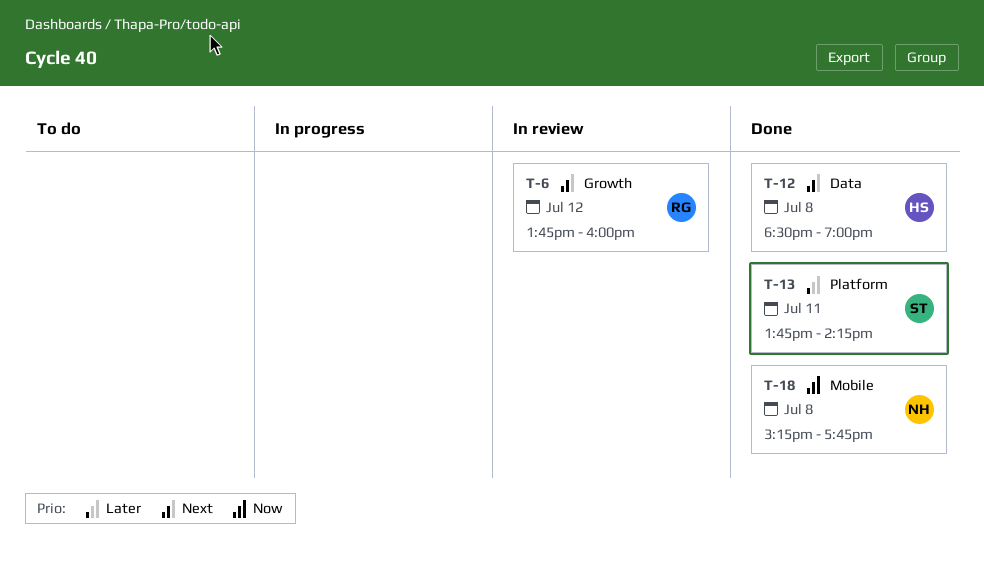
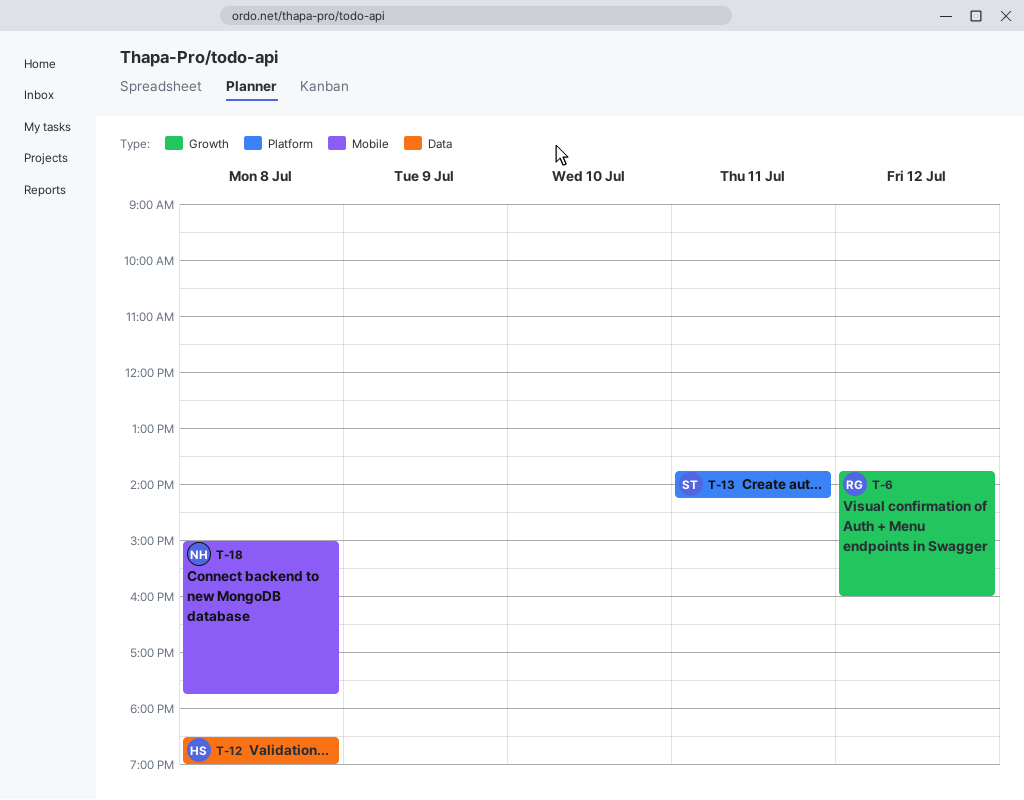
T-18, begins: 15:15 -> 15:00

